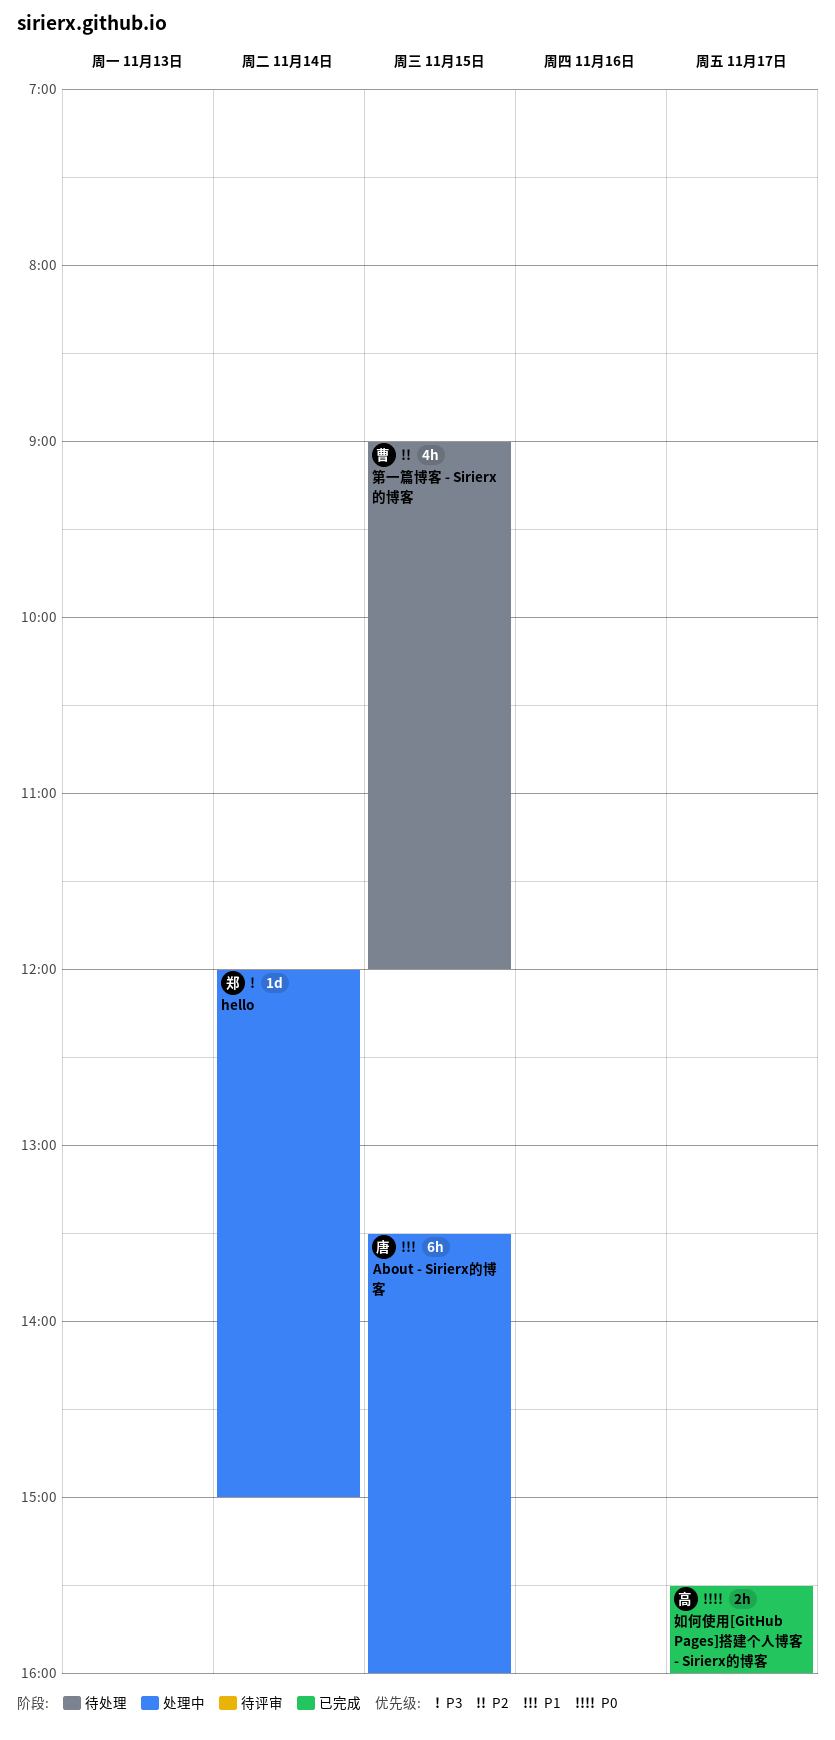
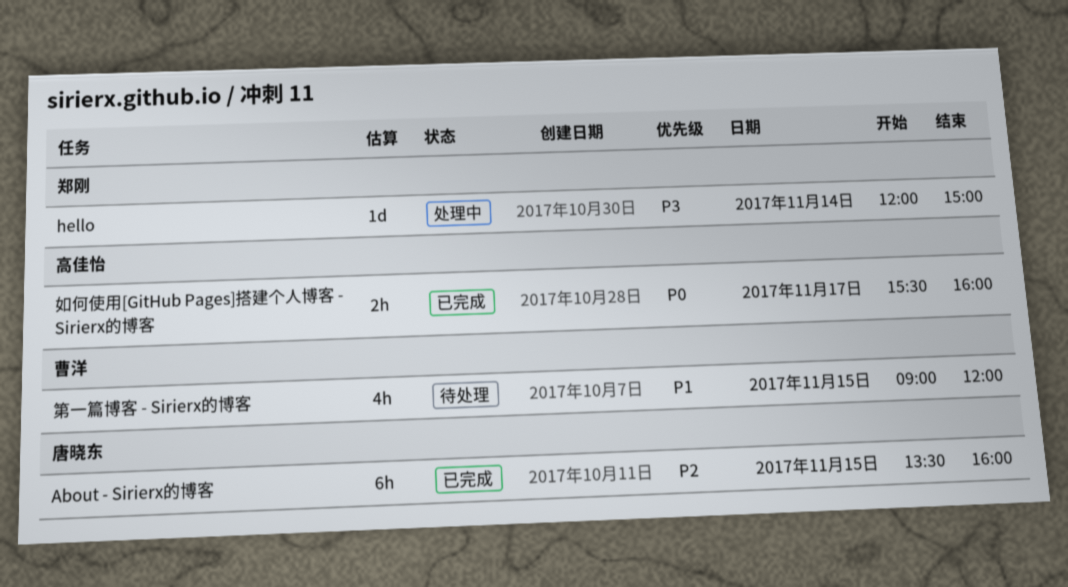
About - Sirierx的博客, status: 处理中 -> 已完成
About - Sirierx的博客, priority: P1 -> P2
第一篇博客 - Sirierx的博客, priority: P2 -> P1

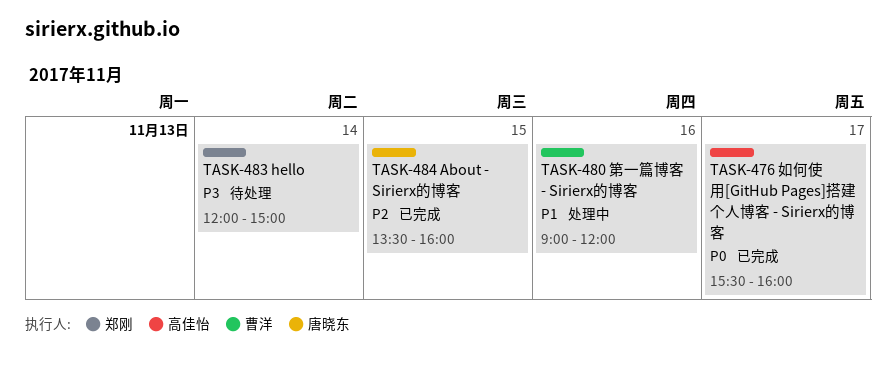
hello, status: 处理中 -> 待处理
第一篇博客 - Sirierx的博客, status: 待处理 -> 处理中
第一篇博客 - Sirierx的博客, day: Nov 15 -> Nov 16

